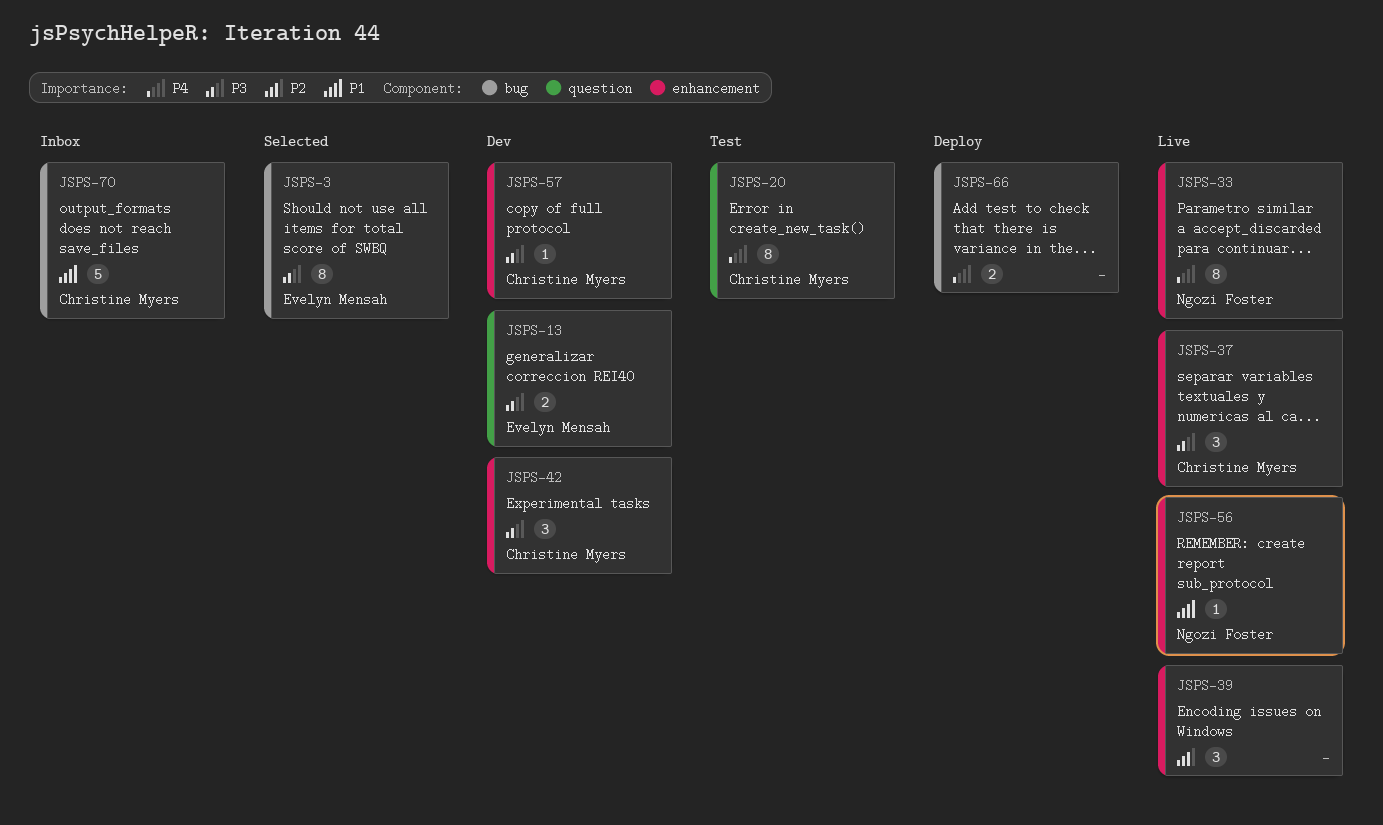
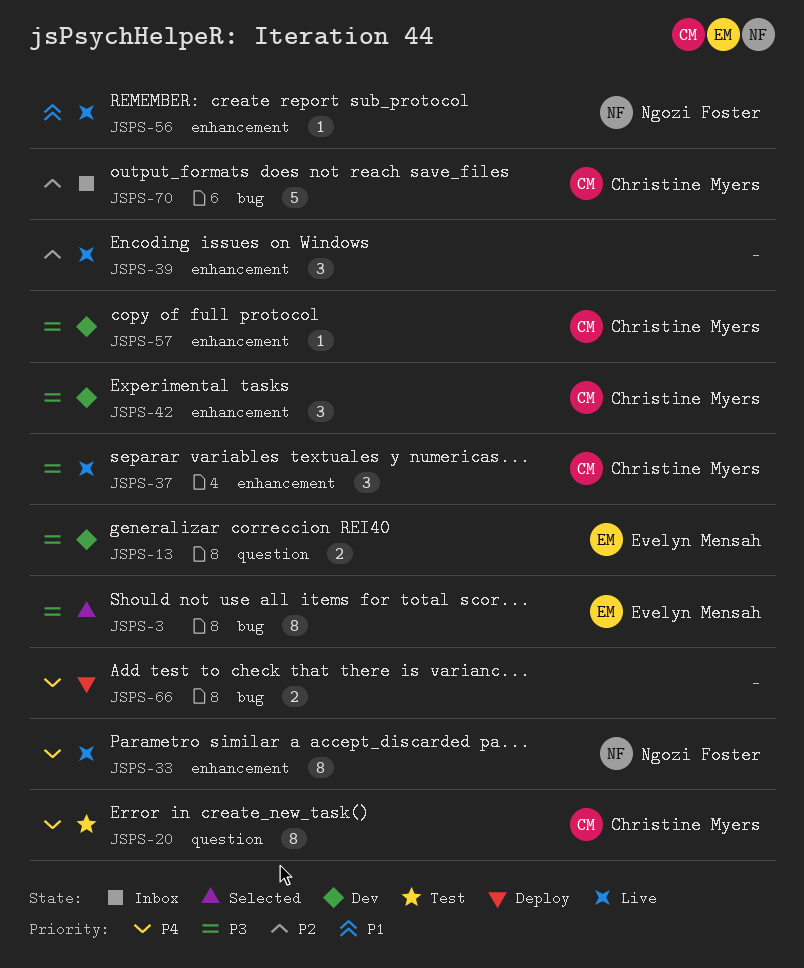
JSPS-70, priority: P1 -> P2

